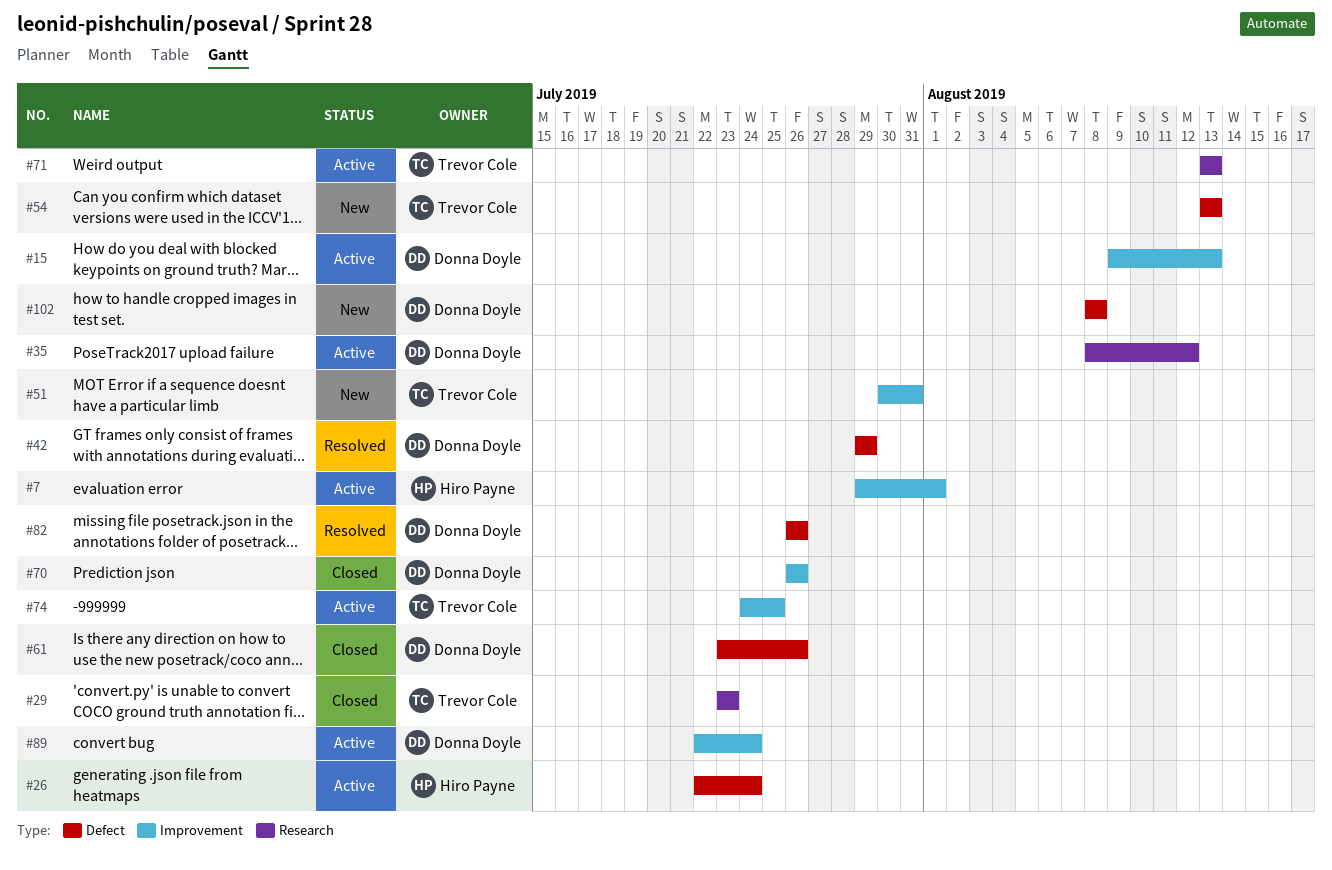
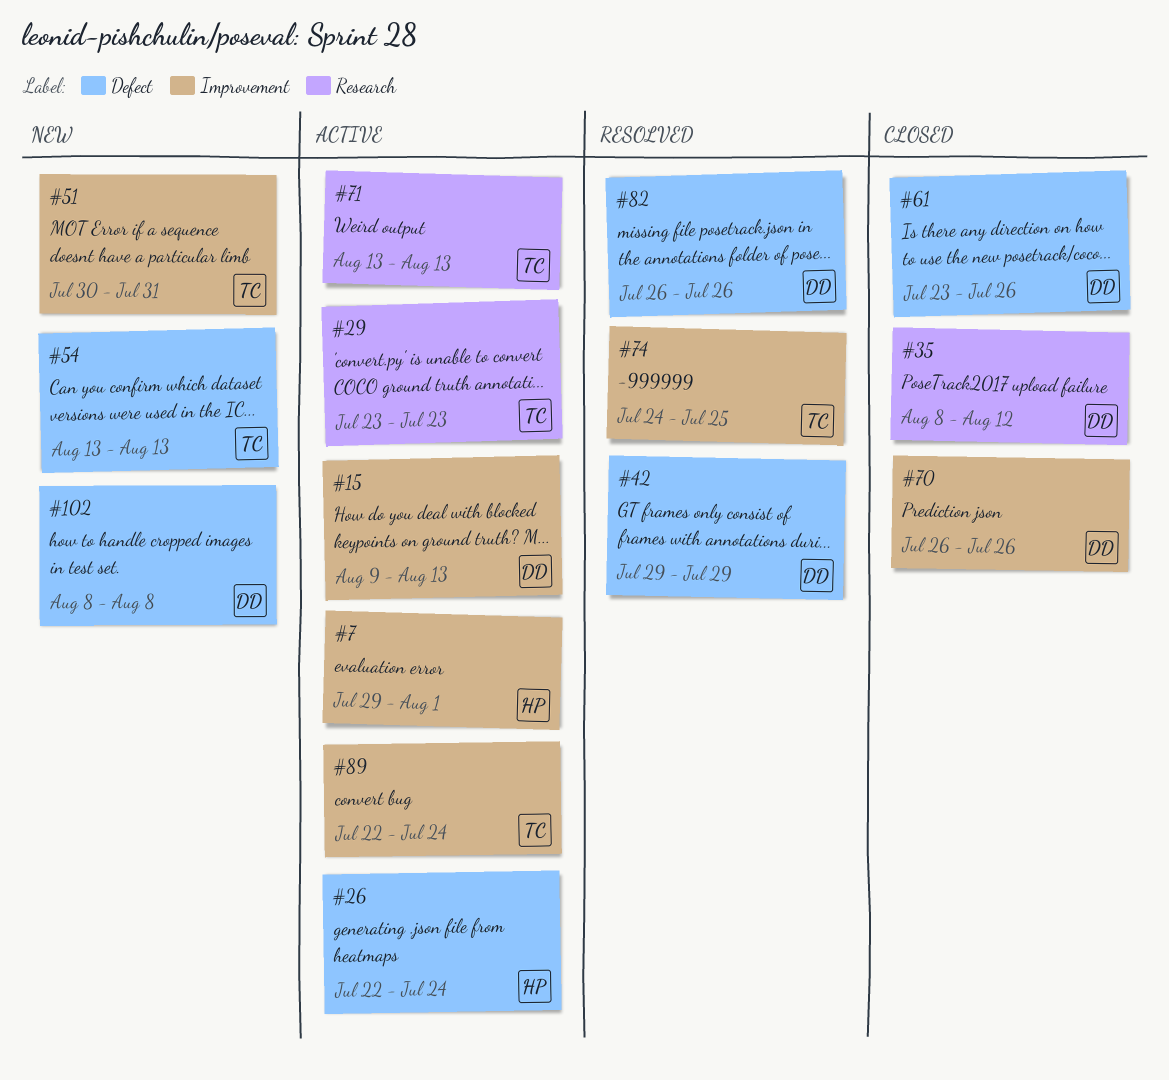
#29, status: Closed -> Active
#35, status: Active -> Closed
#74, status: Active -> Resolved
#89, owner: Donna Doyle -> Trevor Cole

